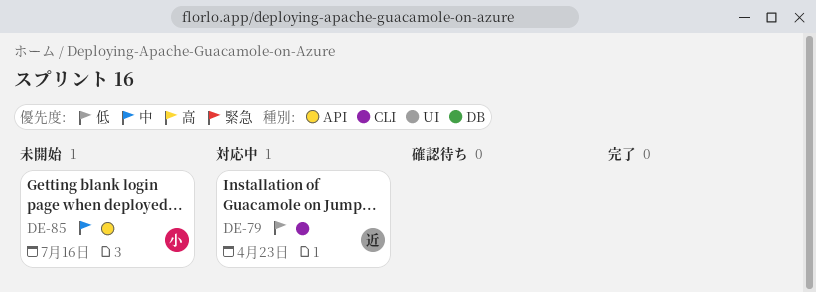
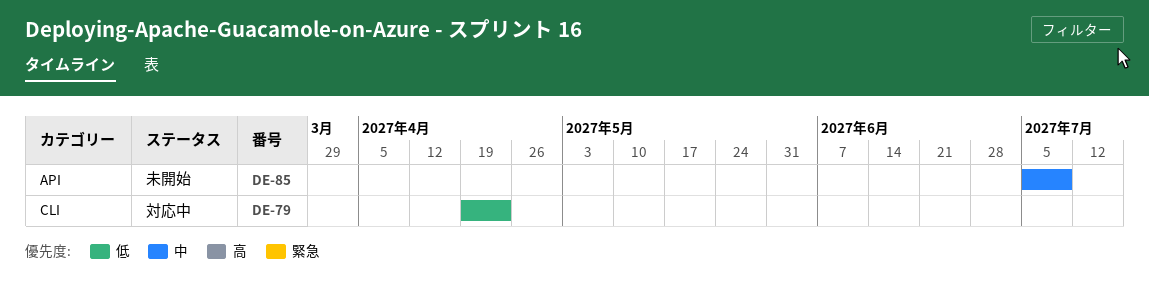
DE-85, due: Jul 16 -> Jul 9

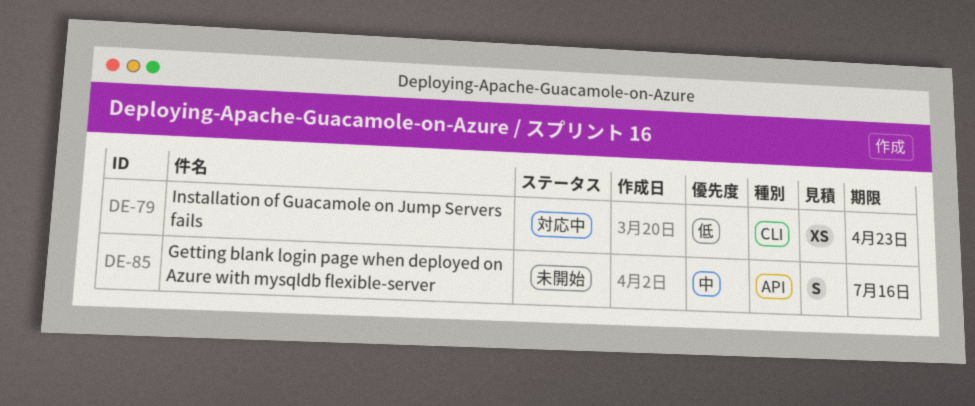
DE-85, due: Jul 9 -> Jul 16

